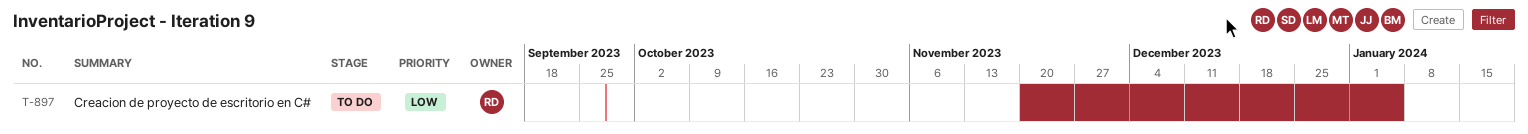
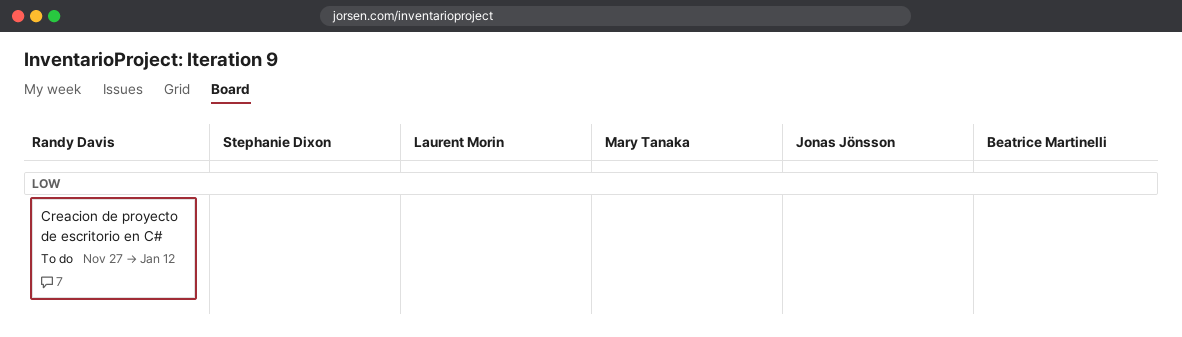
Creacion de proyecto de escritorio en C#, start: Nov 20 -> Nov 27
Creacion de proyecto de escritorio en C#, due: Jan 5 -> Jan 12

